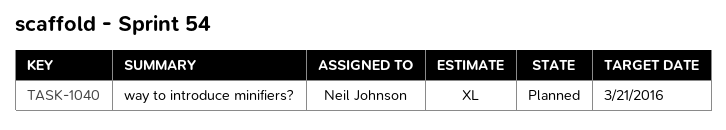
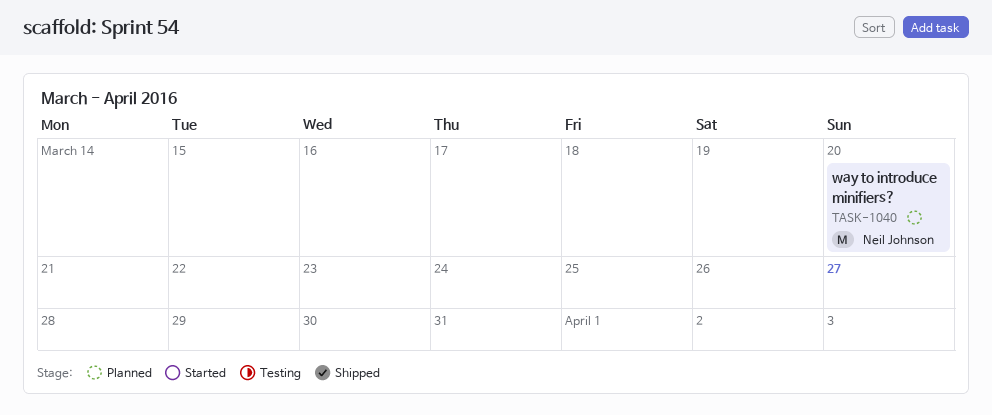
TASK-1040, estimate: XL -> M
TASK-1040, due: Mar 21 -> Mar 20

